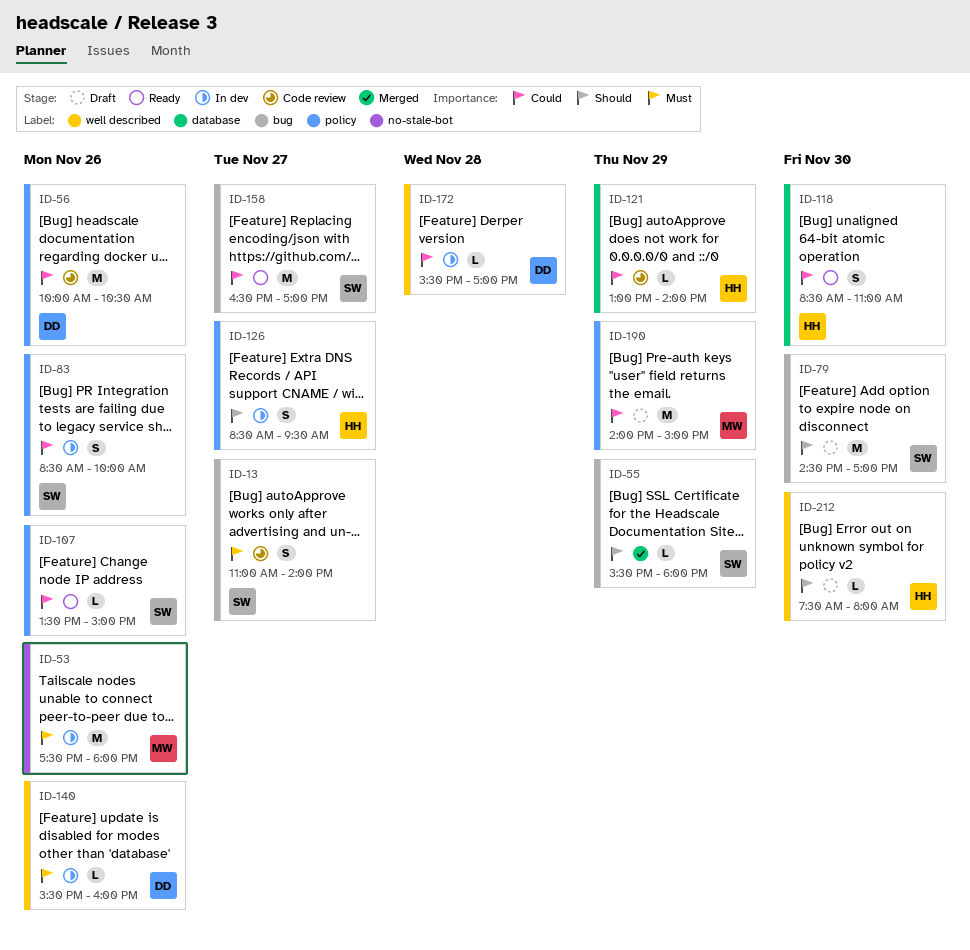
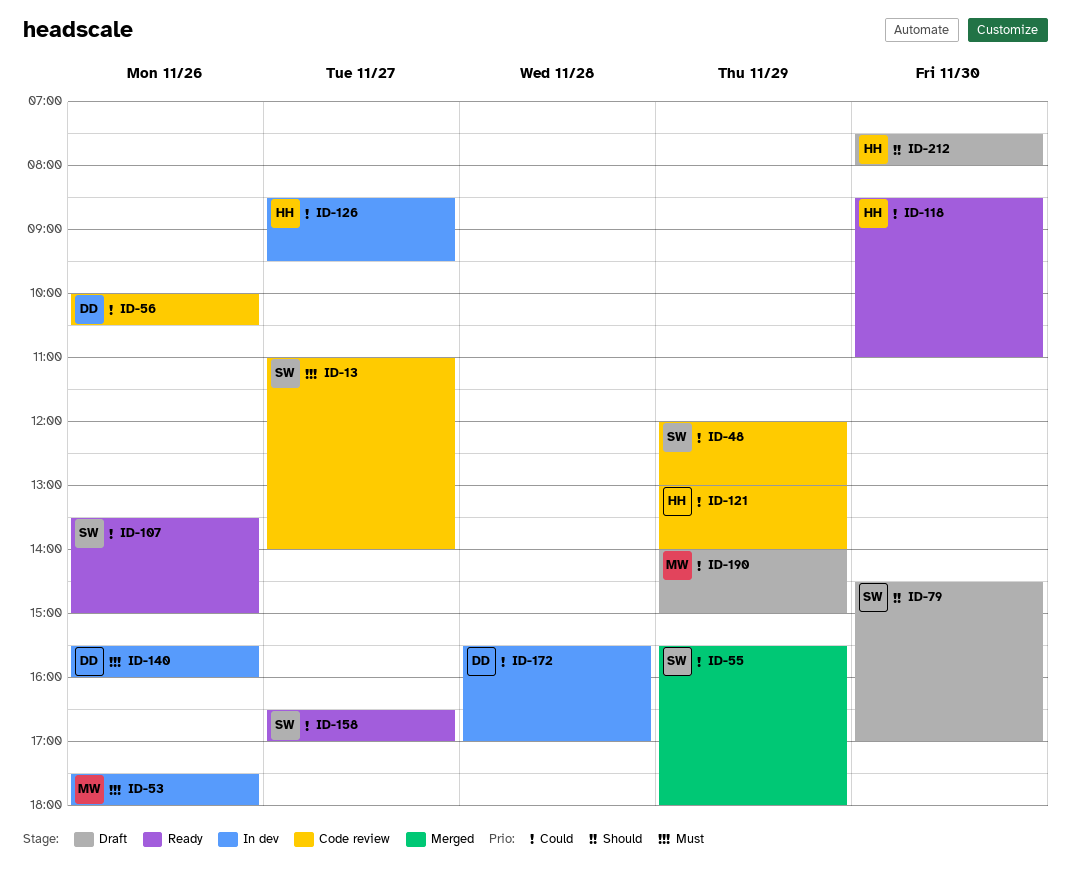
ID-48: none -> present
ID-55, priority: Should -> Could
ID-83: present -> none
ID-126, priority: Should -> Could

